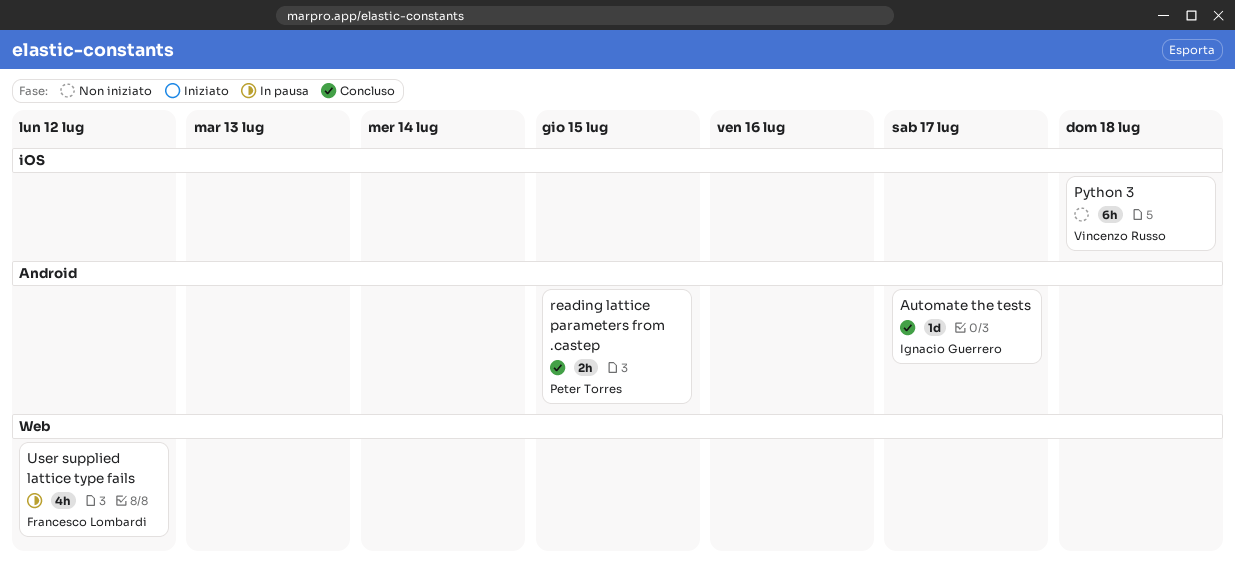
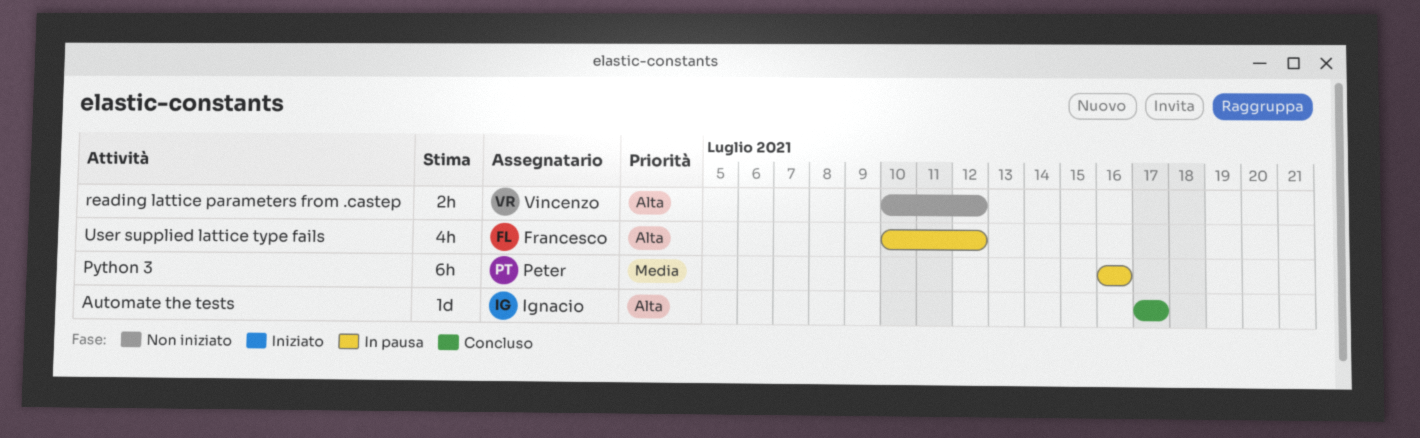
Python 3, status: Non iniziato -> In pausa
Python 3, owner: Vincenzo Russo -> Peter Torres
Python 3, due: Jul 18 -> Jul 16
reading lattice parameters from .castep, status: Concluso -> Non iniziato
reading lattice parameters from .castep, owner: Peter Torres -> Vincenzo Russo
reading lattice parameters from .castep, due: Jul 15 -> Jul 12

